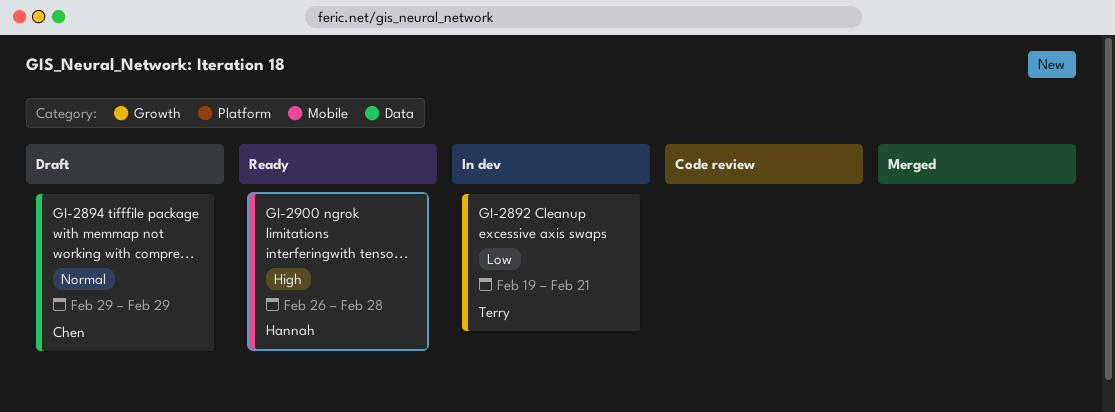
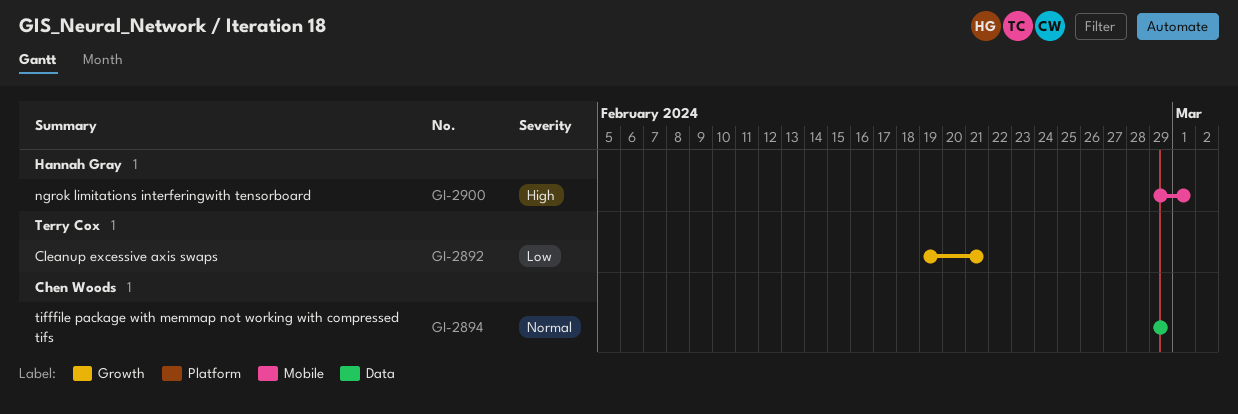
GI-2900, start: Feb 26 -> Feb 29
GI-2900, due: Feb 28 -> Mar 1

